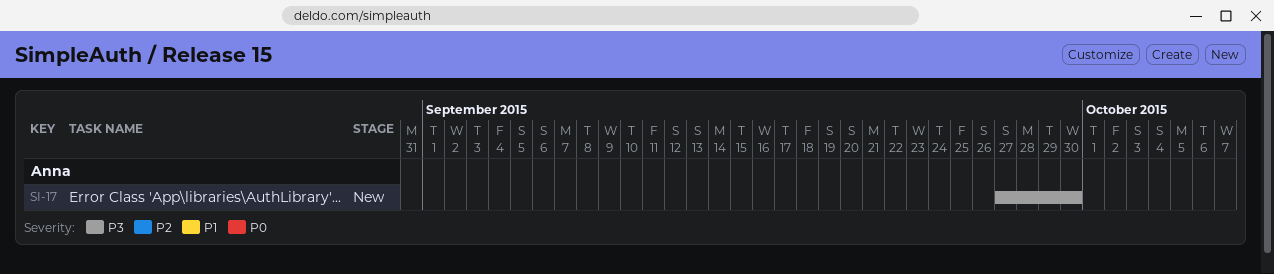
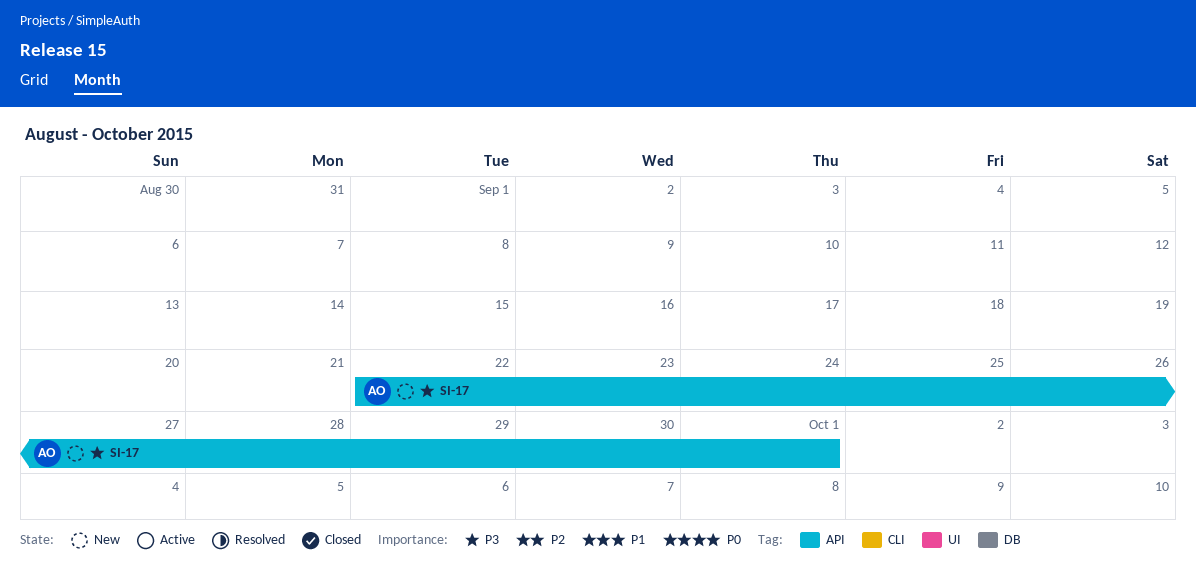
SI-17, start: Sep 27 -> Sep 22
SI-17, due: Sep 30 -> Oct 1

